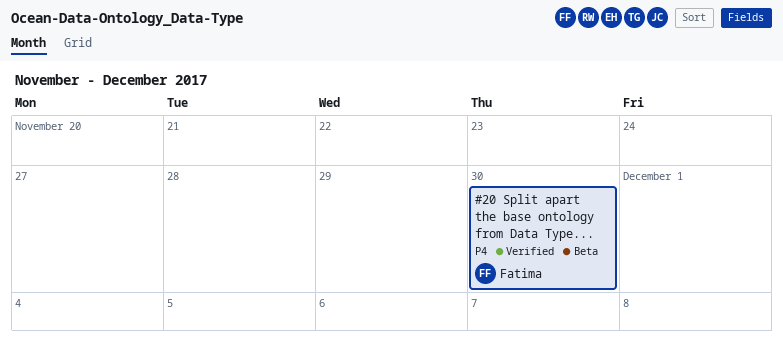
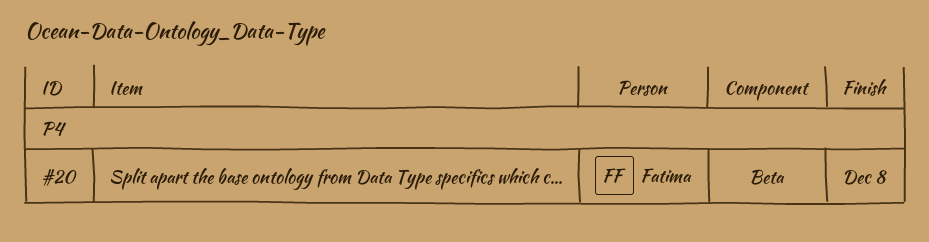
#20, due: Nov 30 -> Dec 8

